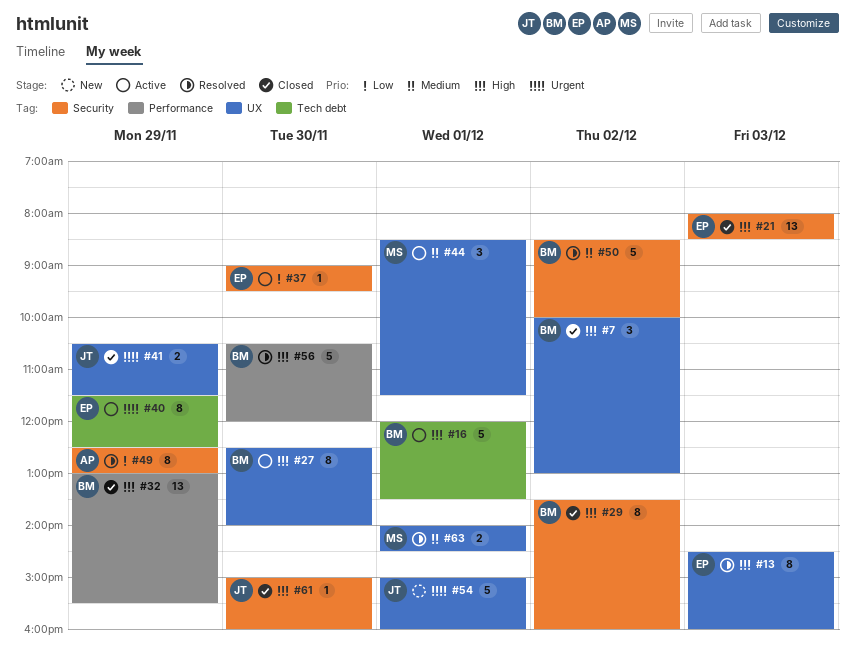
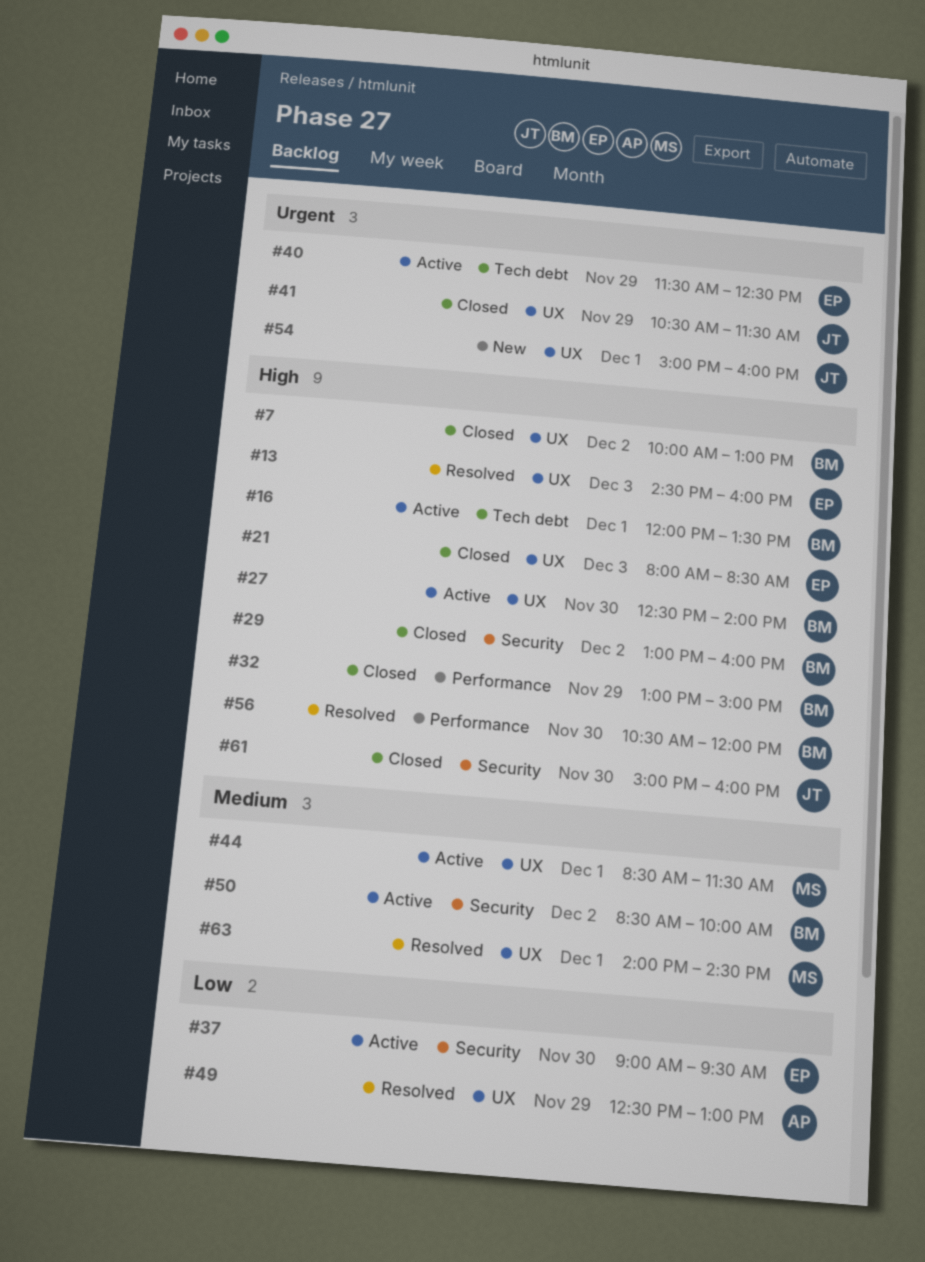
#21, label: Security -> UX
#29, begins: 13:30 -> 13:00
#32, ends: 15:30 -> 15:00
#49, label: Security -> UX
#50, status: Resolved -> Active

